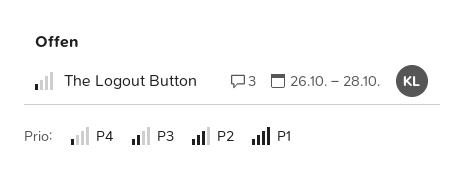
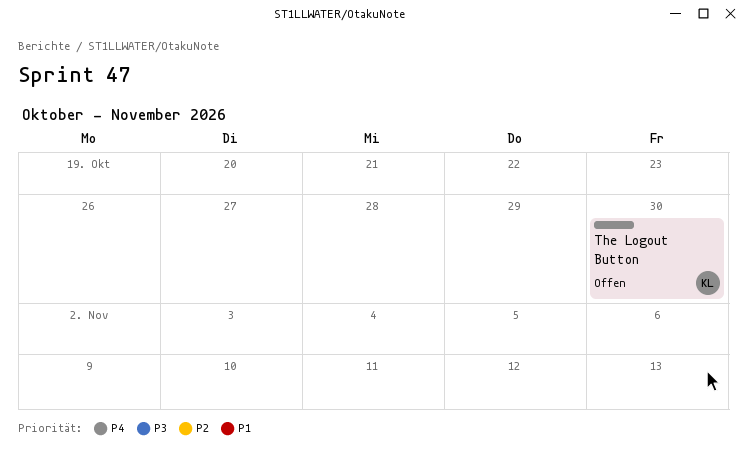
The Logout Button, due: Oct 28 -> Oct 30

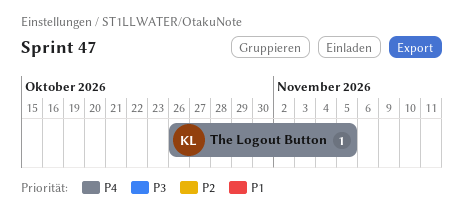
The Logout Button, due: Oct 30 -> Nov 5

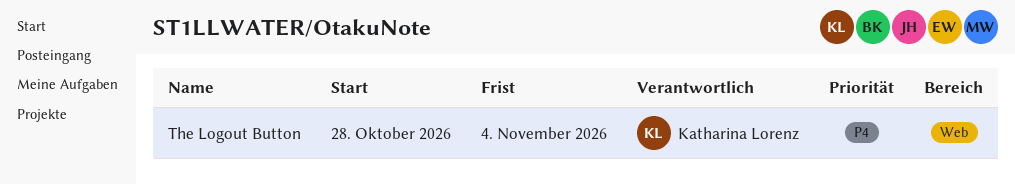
The Logout Button, start: Oct 26 -> Oct 28
The Logout Button, due: Nov 5 -> Nov 4

